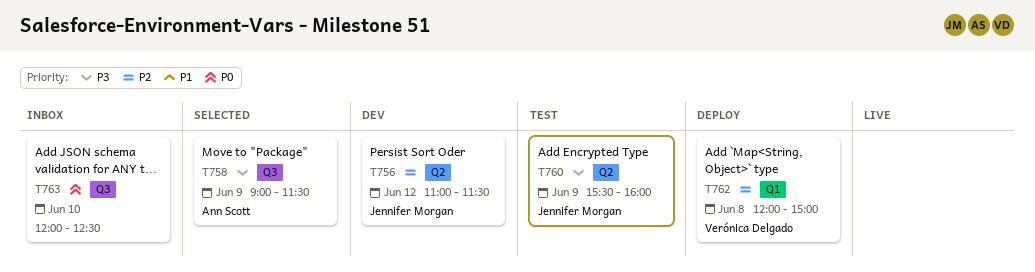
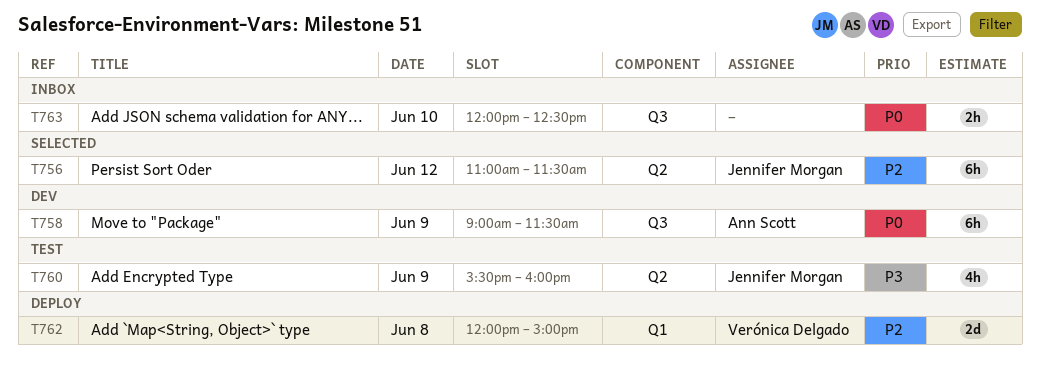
T756, status: Dev -> Selected
T758, status: Selected -> Dev
T758, priority: P3 -> P0

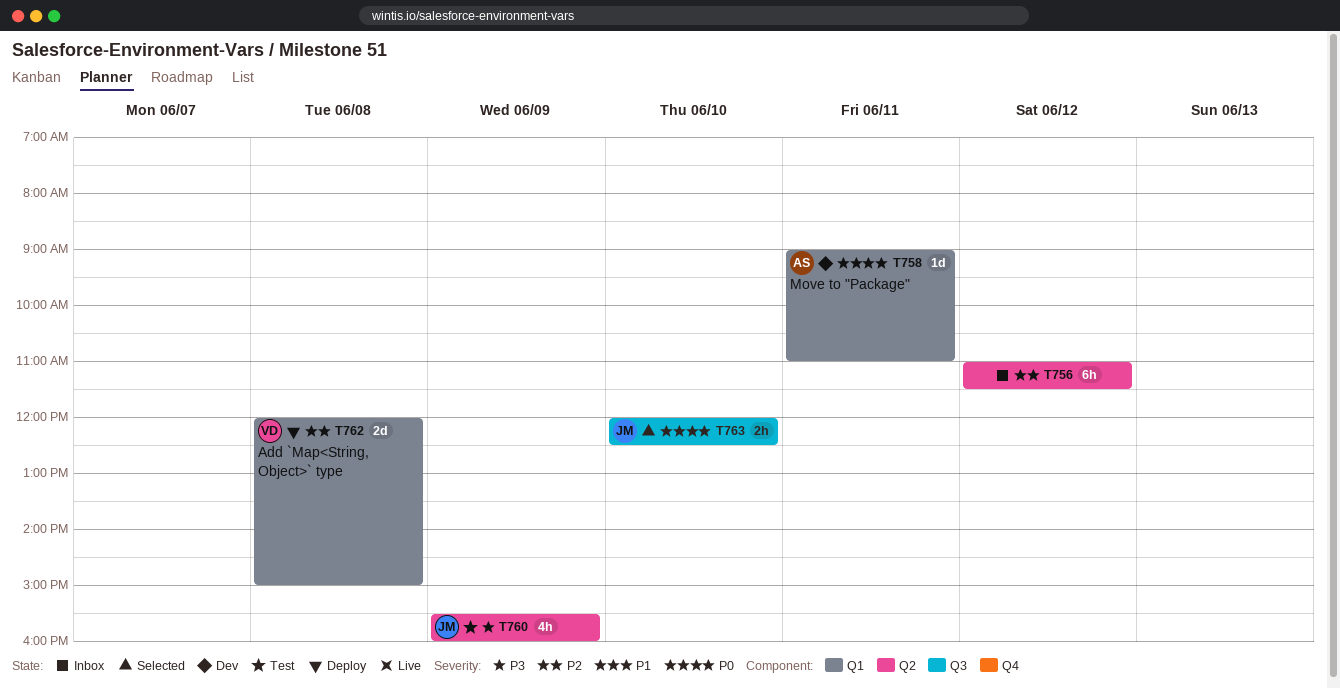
T756, status: Selected -> Inbox
T756, owner: Jennifer Morgan -> none
T758, label: Q3 -> Q1
T758, estimate: 6h -> 1d
T758, day: Jun 9 -> Jun 11
T758, ends: 11:30 -> 11:00
T763, status: Inbox -> Selected
T763, owner: none -> Jennifer Morgan

